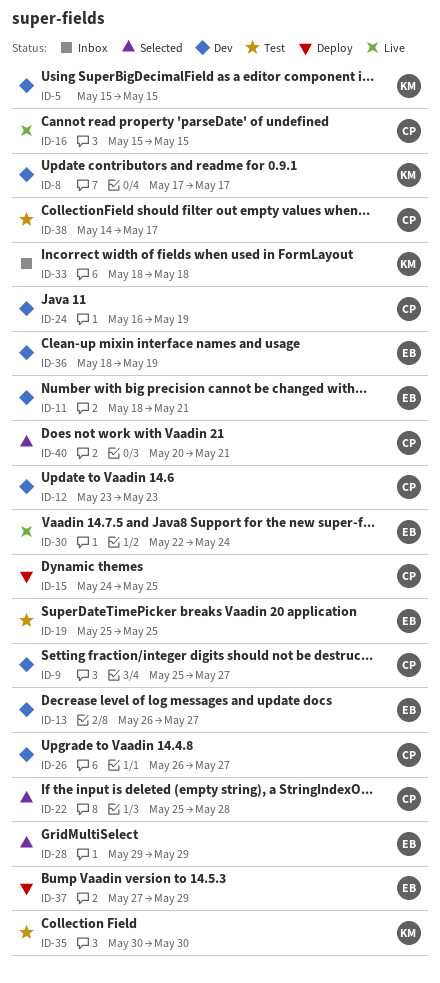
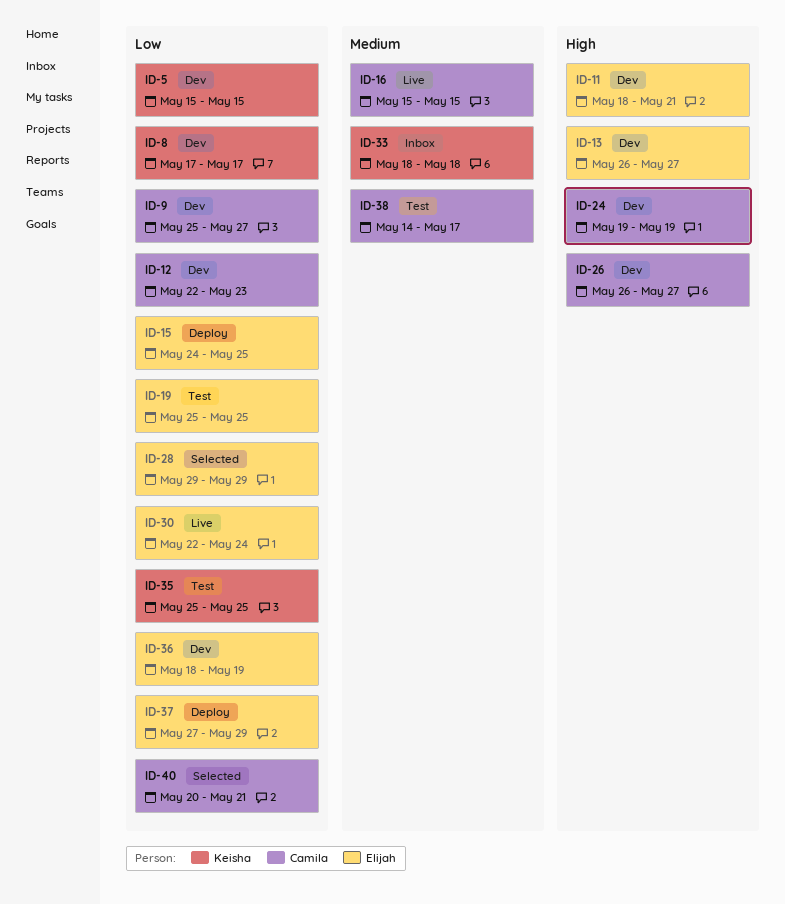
ID-12, start: May 23 -> May 22
ID-15, owner: Camila -> Elijah
ID-22: present -> none
ID-24, start: May 16 -> May 19
ID-35, start: May 30 -> May 25
ID-35, due: May 30 -> May 25

